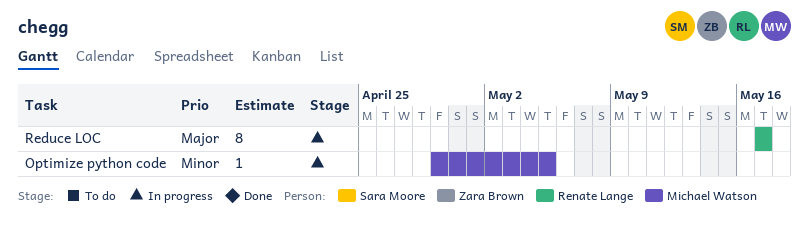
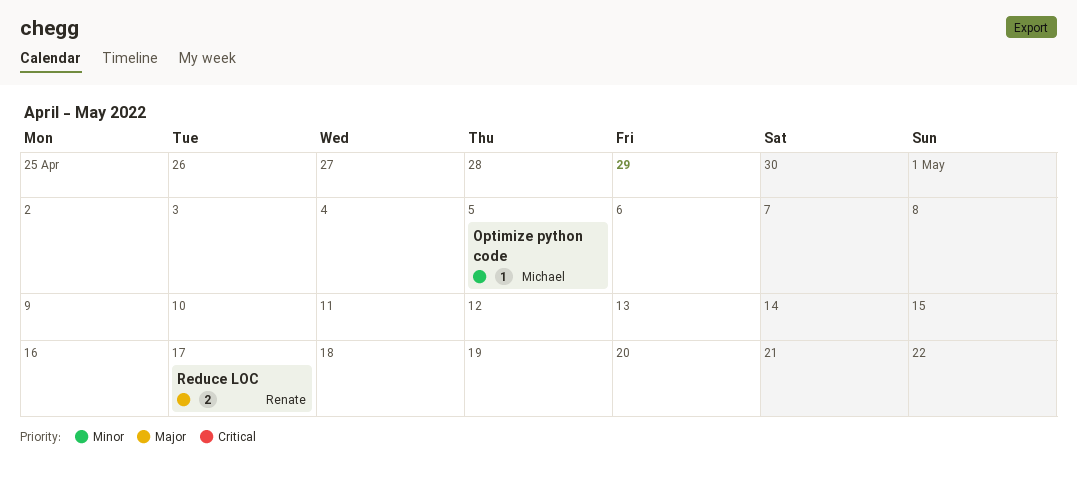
Reduce LOC, estimate: 8 -> 2

